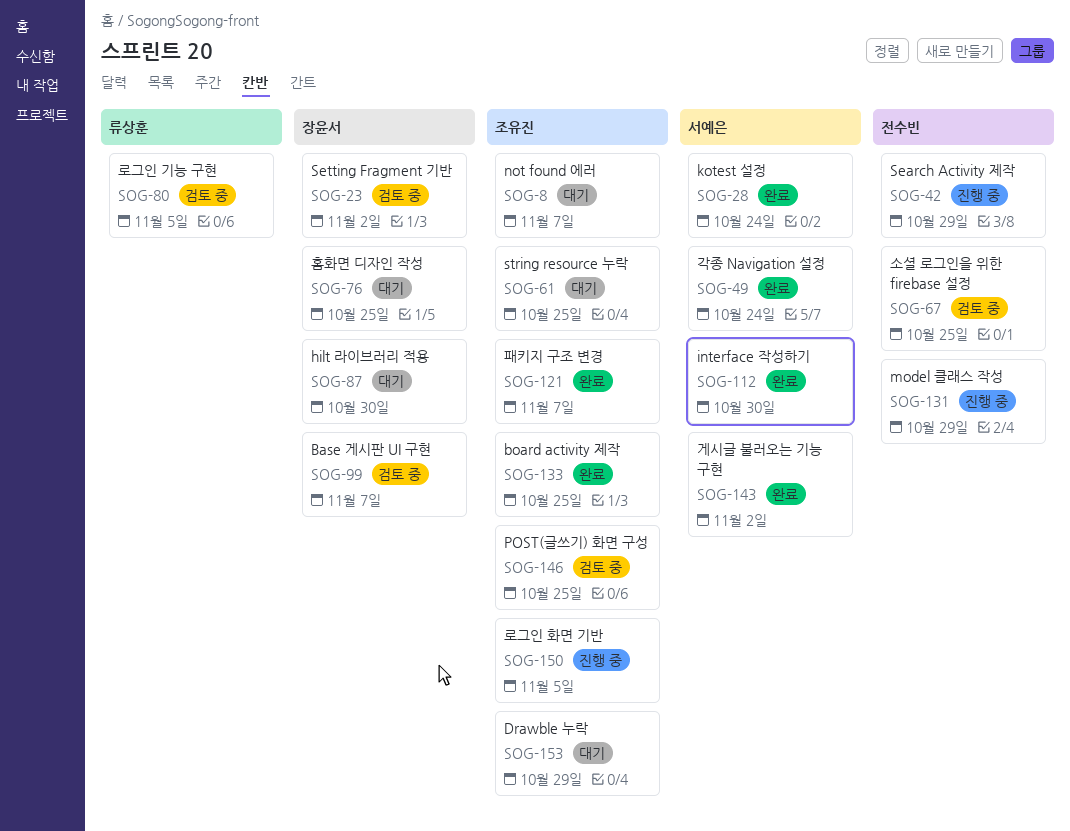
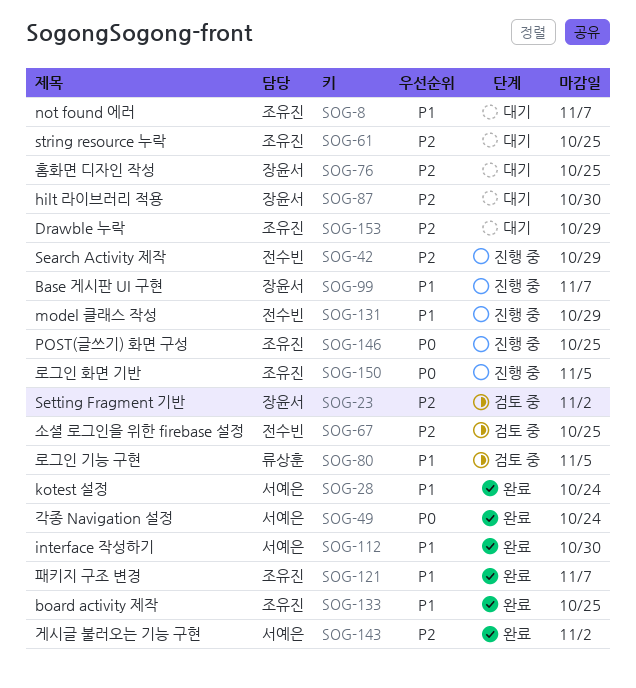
SOG-99, status: 검토 중 -> 진행 중
SOG-146, status: 검토 중 -> 진행 중

